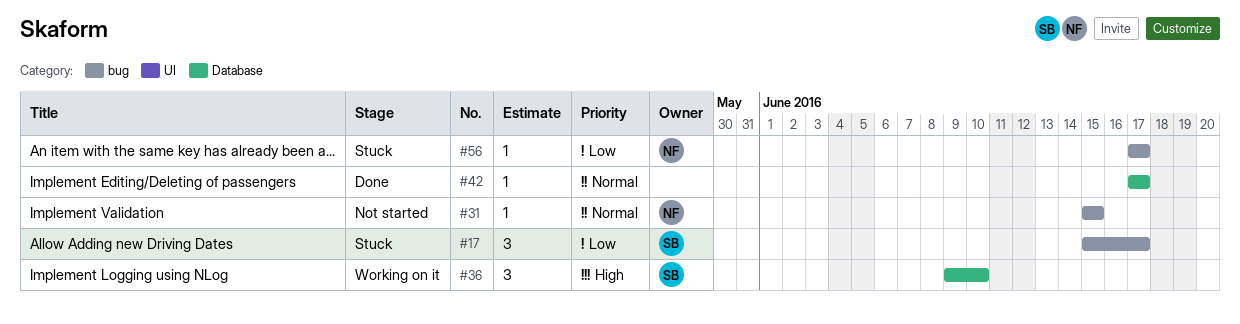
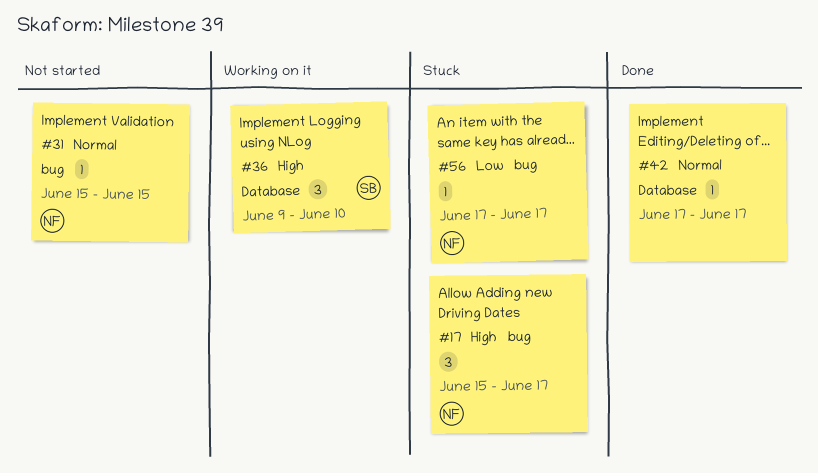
#17, owner: SB -> NF
#17, priority: Low -> High

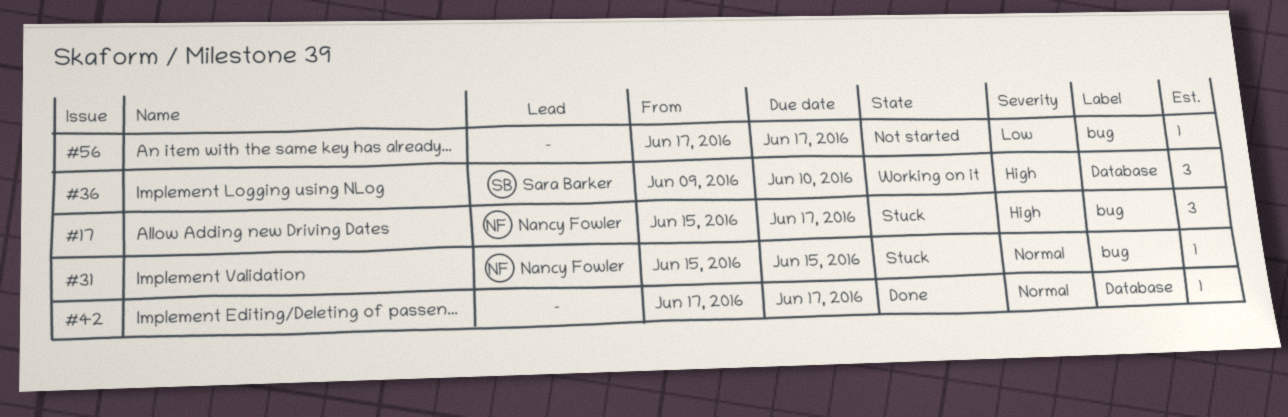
#31, status: Not started -> Stuck
#56, status: Stuck -> Not started
#56, owner: Nancy Fowler -> none

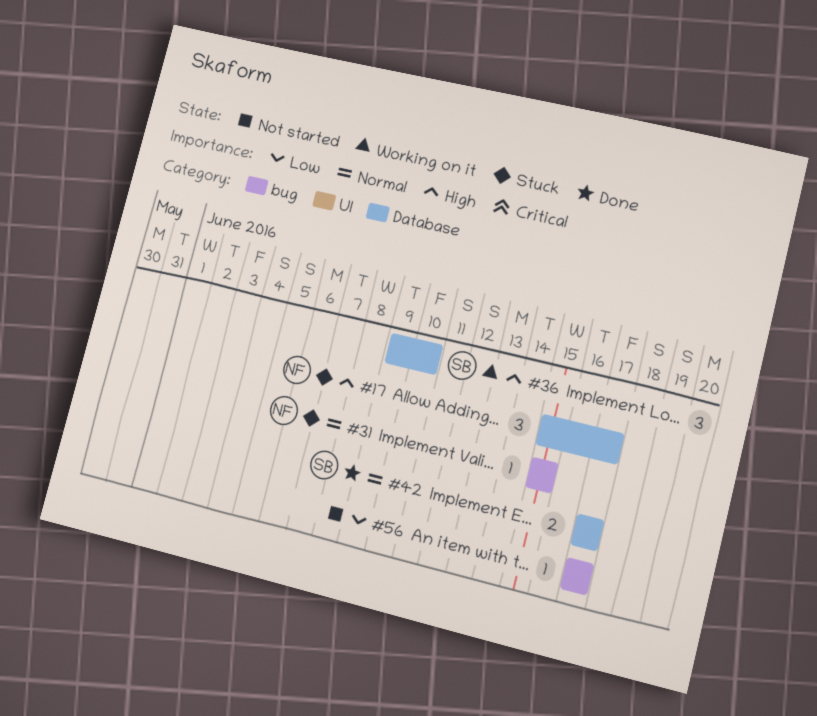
#17, label: bug -> Database
#42, owner: none -> Sara Barker
#42, estimate: 1 -> 2

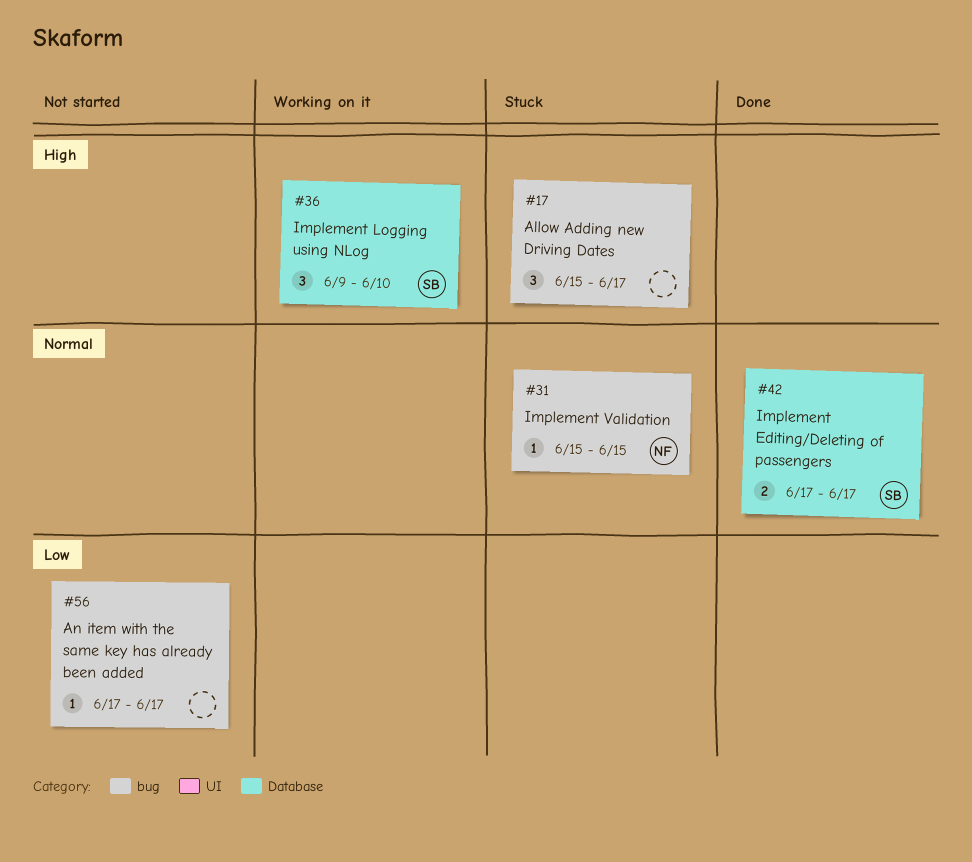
#17, owner: NF -> none
#17, label: Database -> bug

